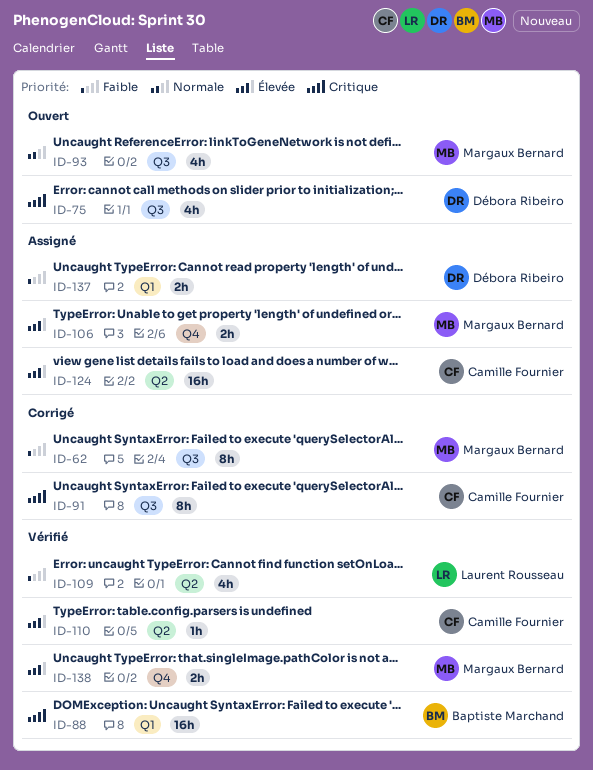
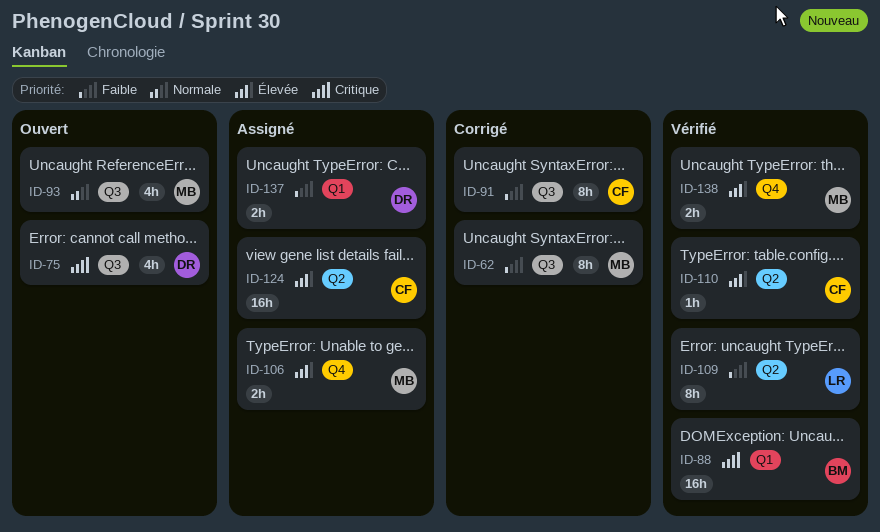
ID-91, priority: Critique -> Faible
ID-109, estimate: 4h -> 8h

